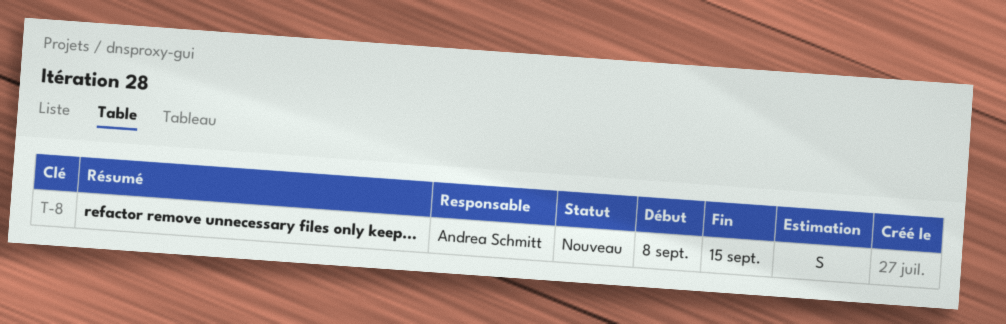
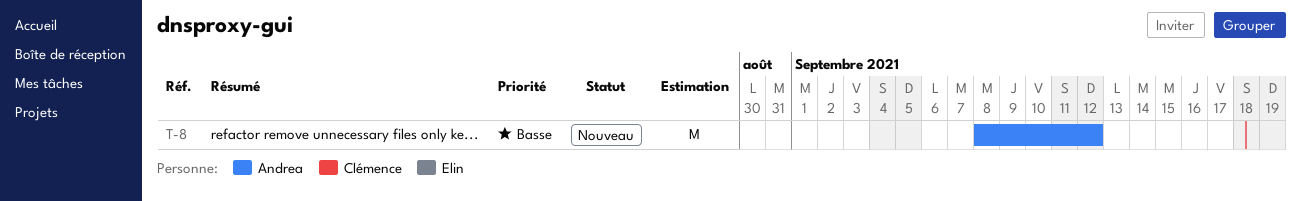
T-8, estimate: S -> M
T-8, due: Sep 15 -> Sep 12

